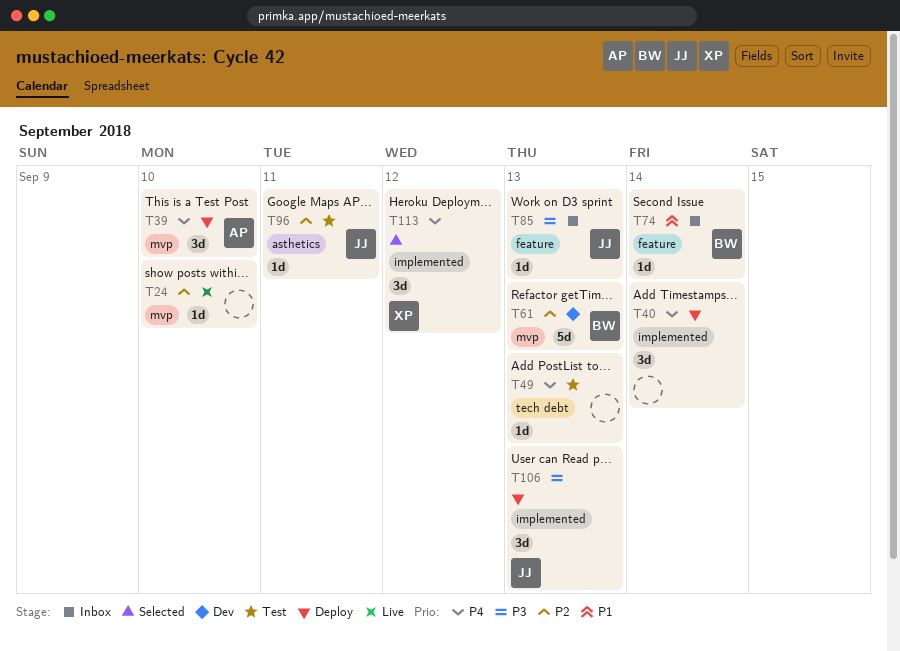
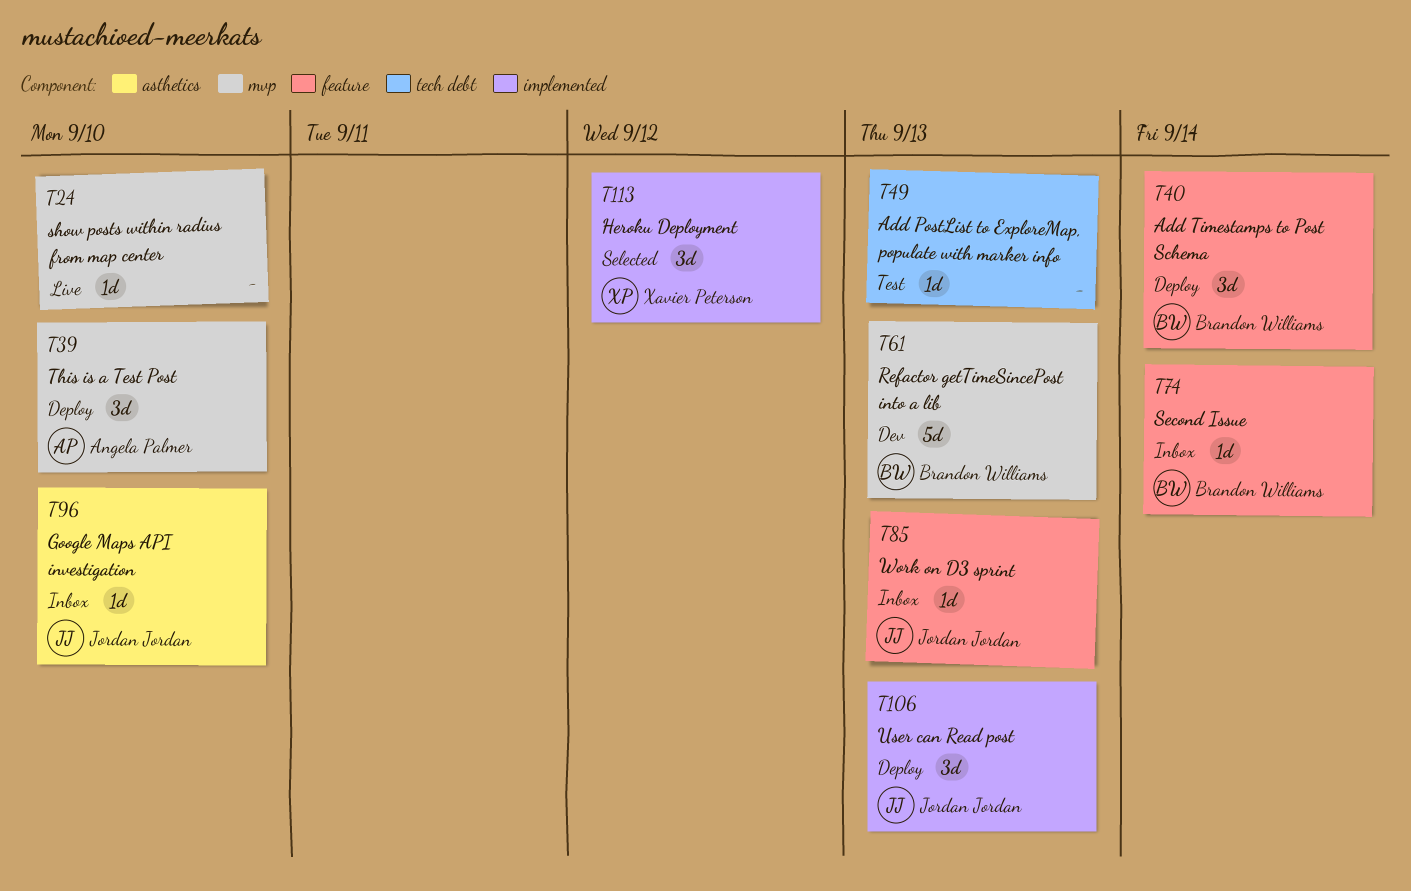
T40, owner: none -> Brandon Williams
T40, label: implemented -> feature
T96, status: Test -> Inbox
T96, due: Sep 11 -> Sep 10

